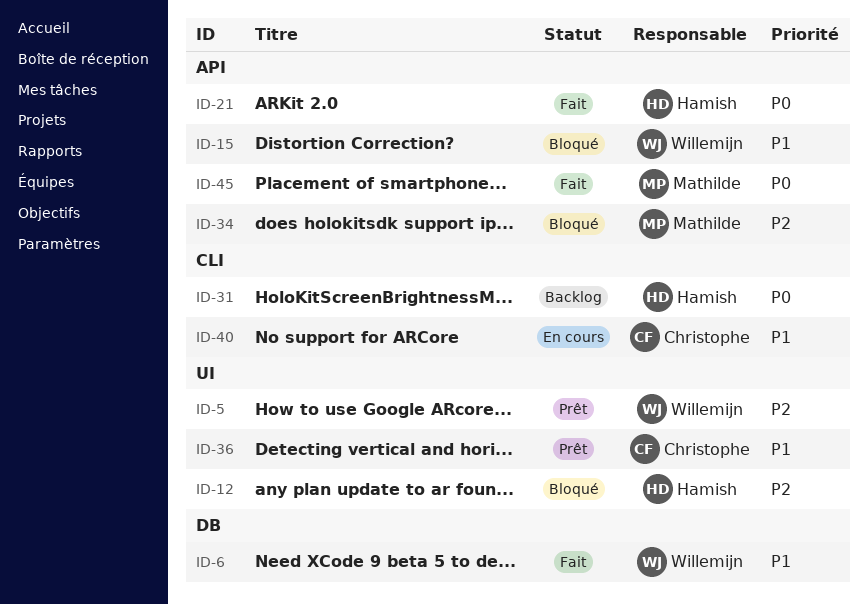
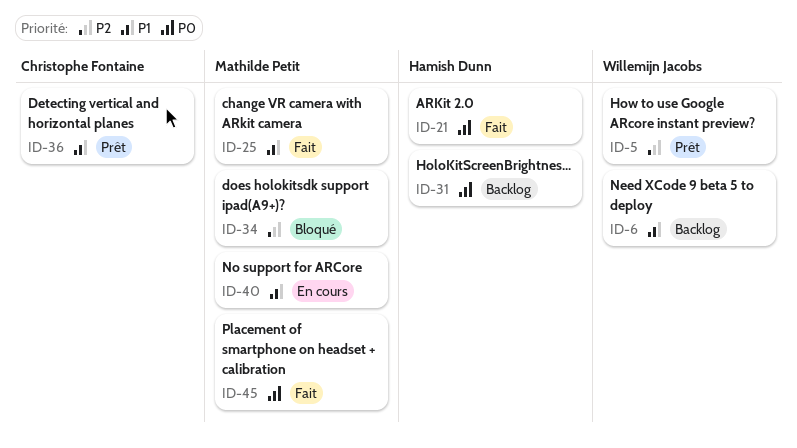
ID-6, status: Fait -> Backlog
ID-12: present -> none
ID-15: present -> none
ID-25: none -> present
ID-40, owner: Christophe Fontaine -> Mathilde Petit

